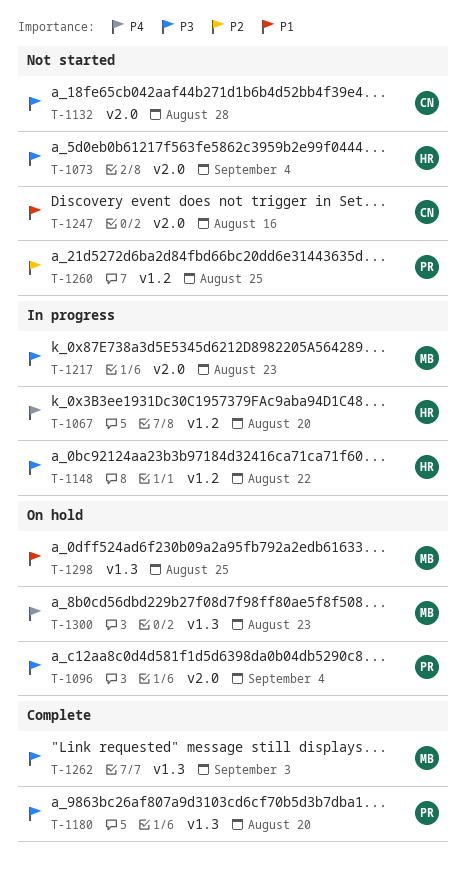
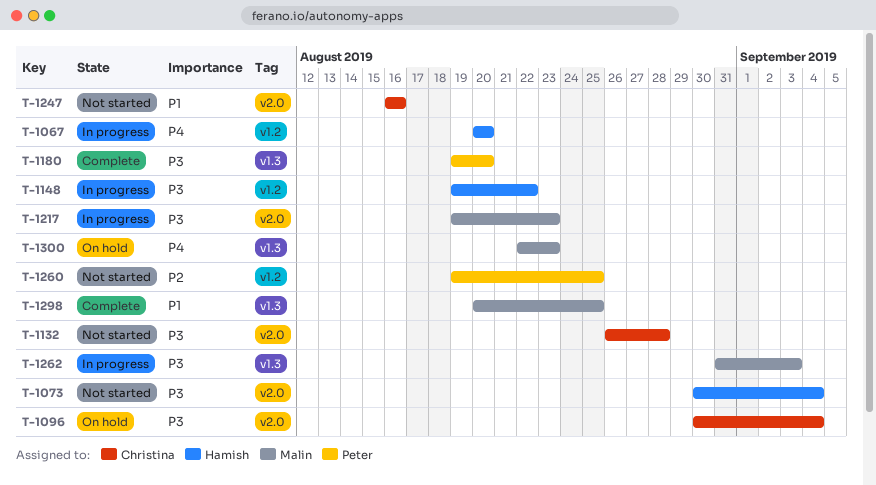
T-1096, owner: Peter -> Christina
T-1262, status: Complete -> In progress
T-1298, status: On hold -> Complete

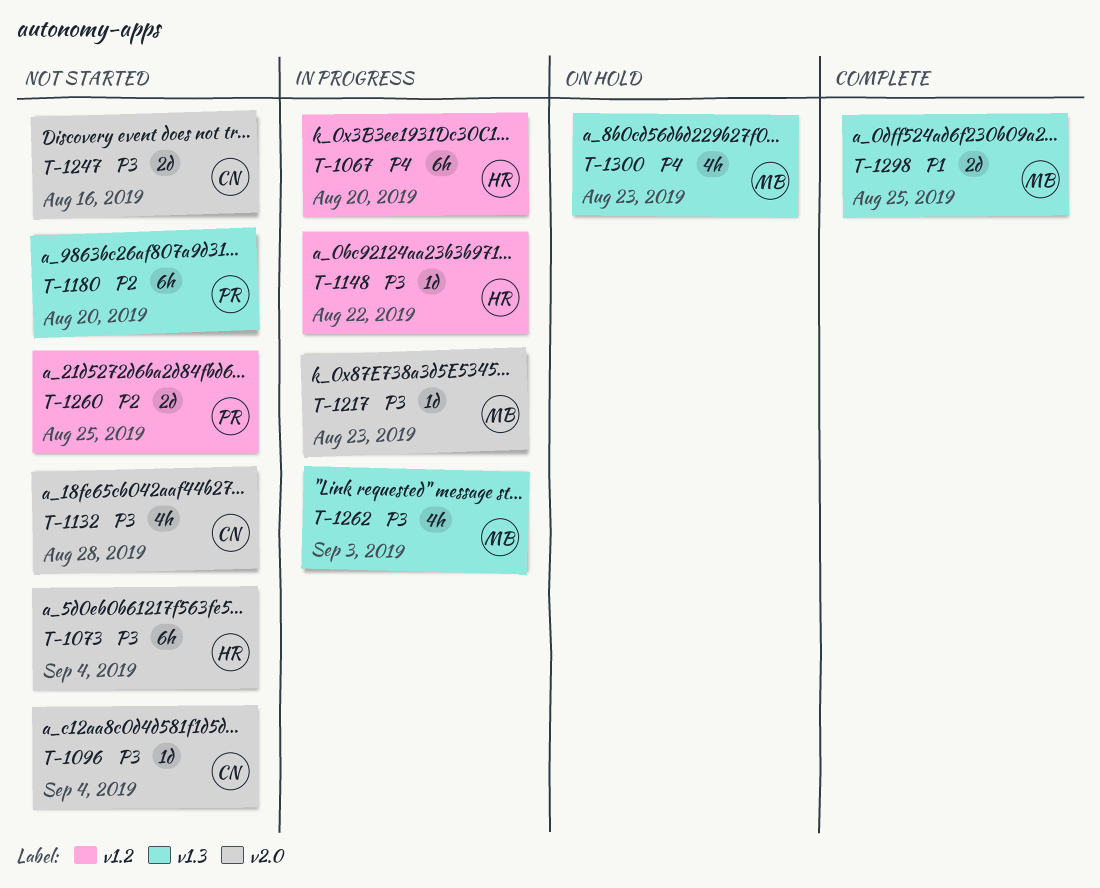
T-1096, status: On hold -> Not started
T-1180, status: Complete -> Not started
T-1180, priority: P3 -> P2
T-1247, priority: P1 -> P3

